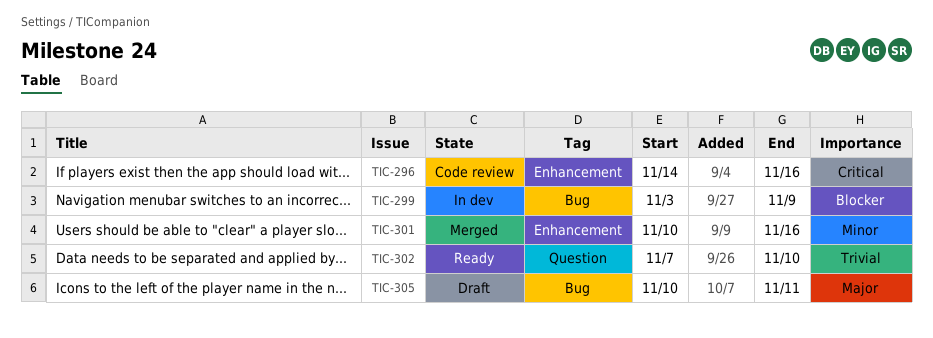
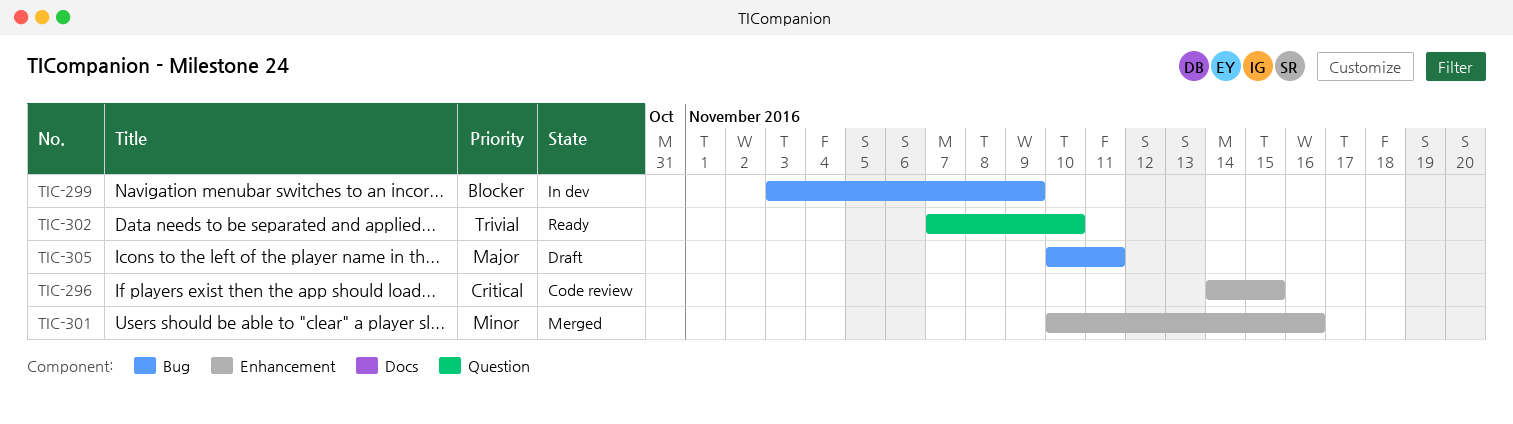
TIC-296, due: Nov 16 -> Nov 15

